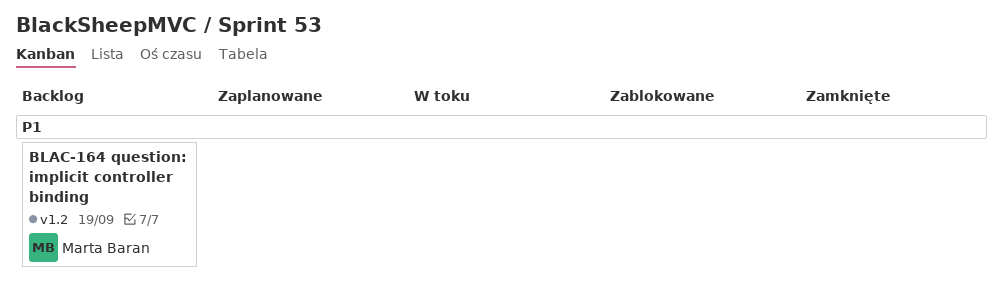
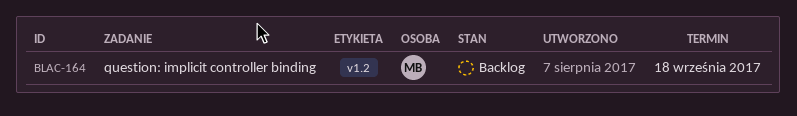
BLAC-164, due: Sep 19 -> Sep 18

